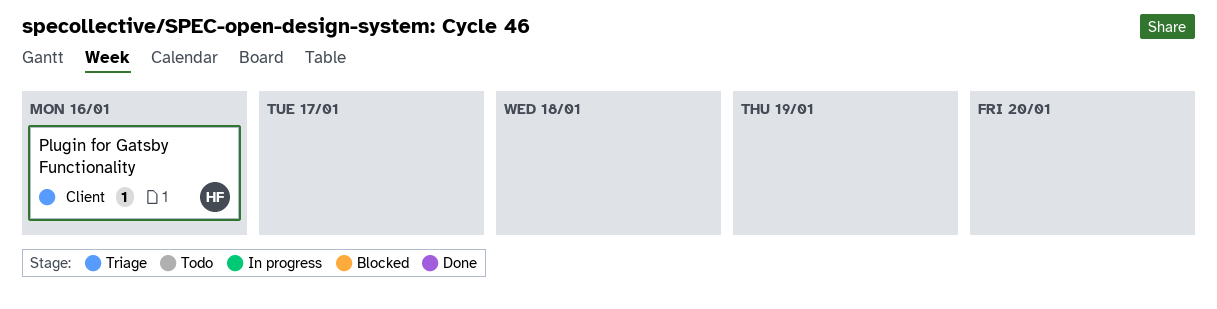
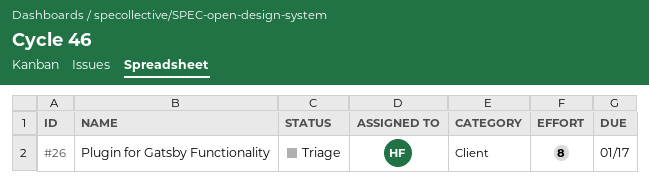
Plugin for Gatsby Functionality, estimate: 1 -> 8
Plugin for Gatsby Functionality, due: Jan 16 -> Jan 17

